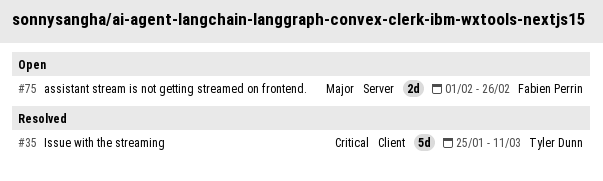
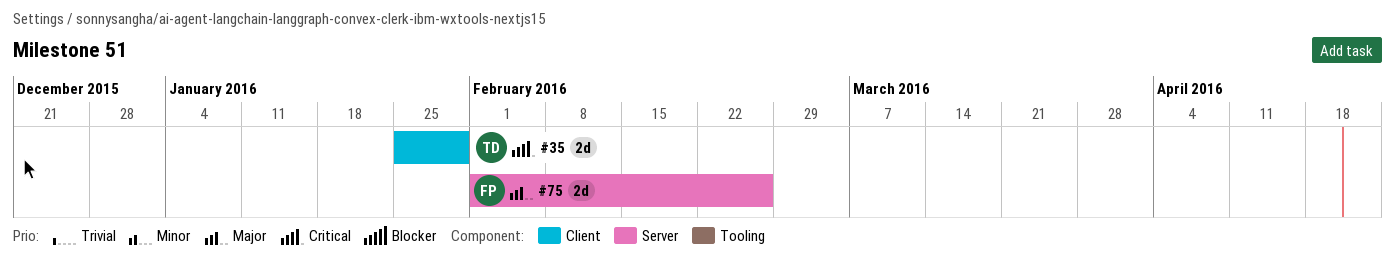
#35, estimate: 5d -> 2d
#35, due: Mar 11 -> Jan 29

